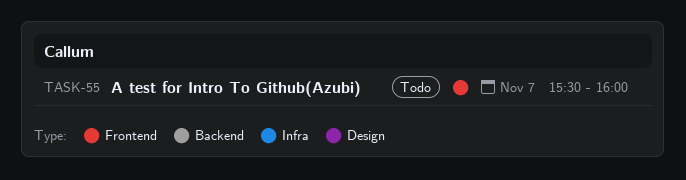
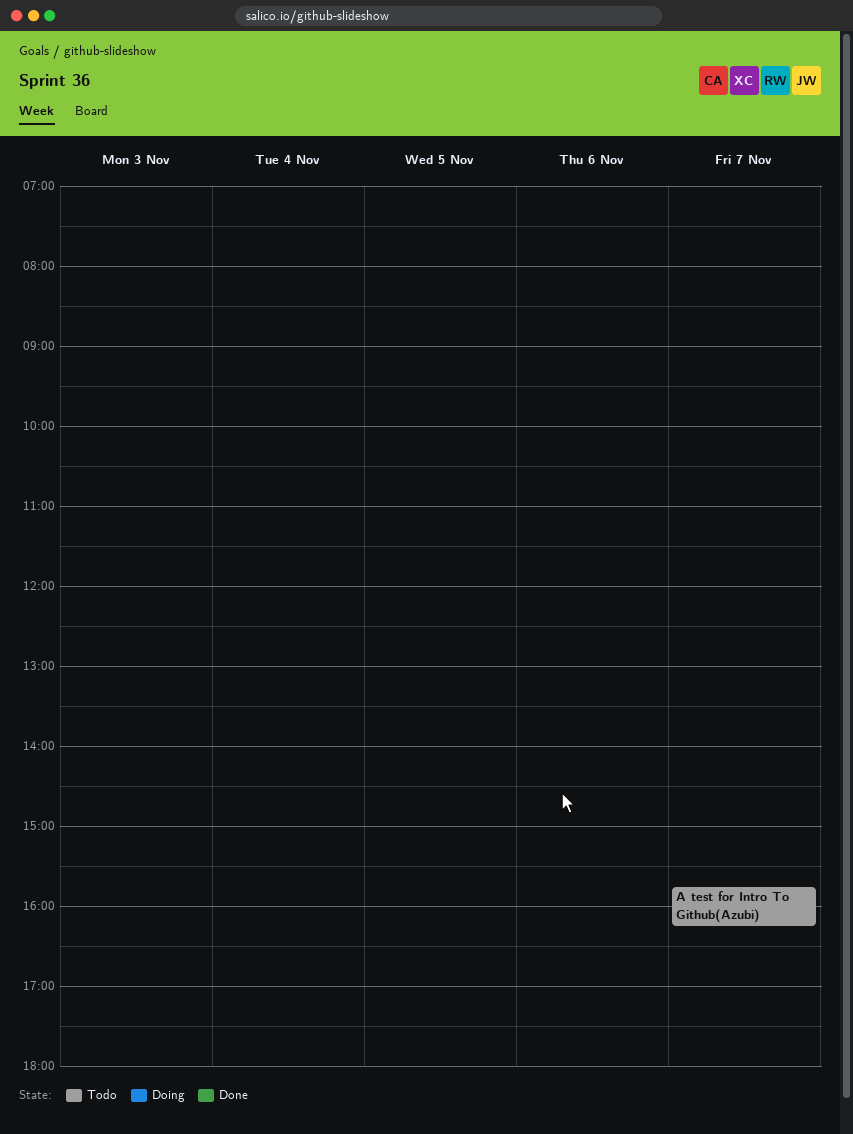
A test for Intro To Github(Azubi), begins: 15:30 -> 15:45
A test for Intro To Github(Azubi), ends: 16:00 -> 16:15

